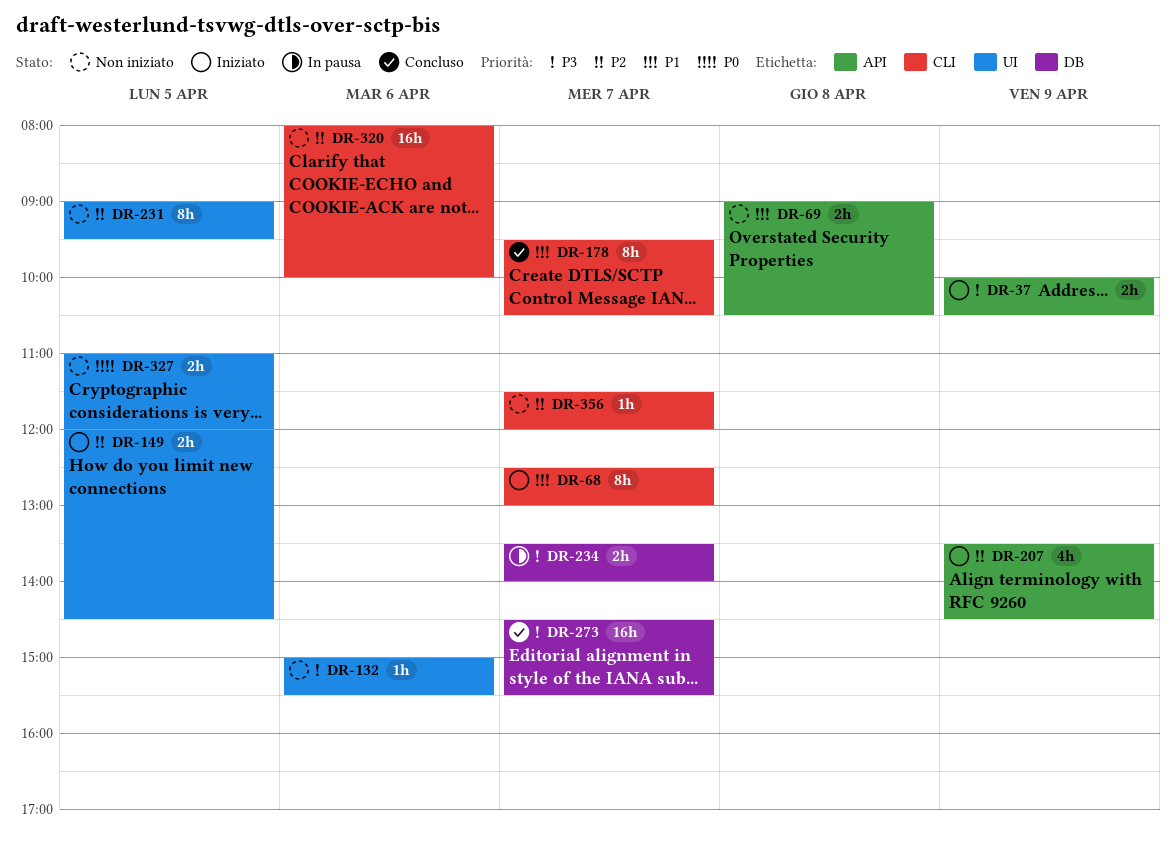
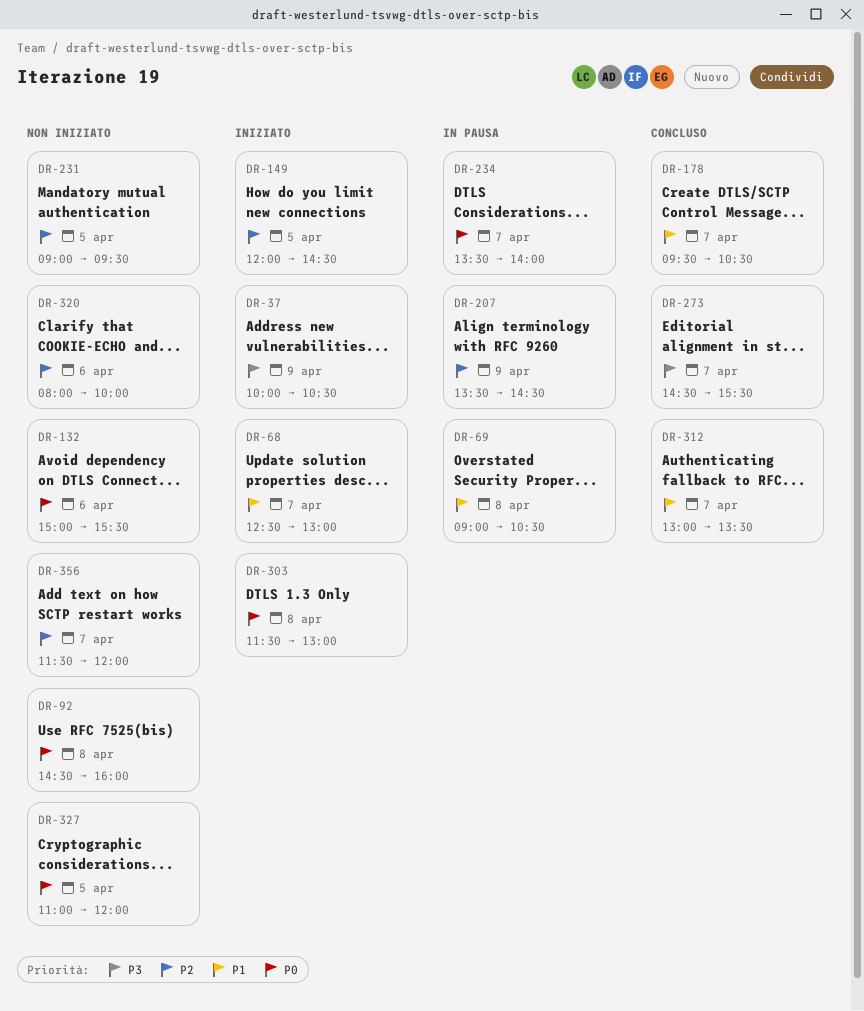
DR-69, status: Non iniziato -> In pausa
DR-92: none -> present
DR-132, priority: P3 -> P0
DR-207, status: Iniziato -> In pausa
DR-234, priority: P3 -> P0
DR-303: none -> present
DR-312: none -> present

